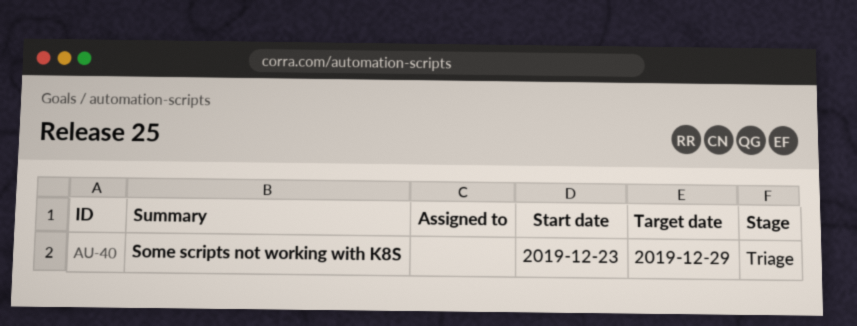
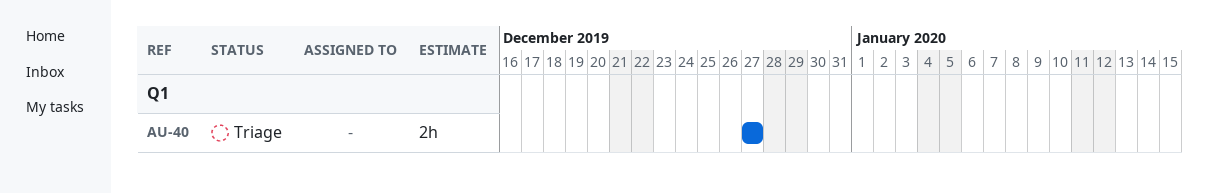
AU-40, start: Dec 23 -> Dec 27
AU-40, due: Dec 29 -> Dec 27

